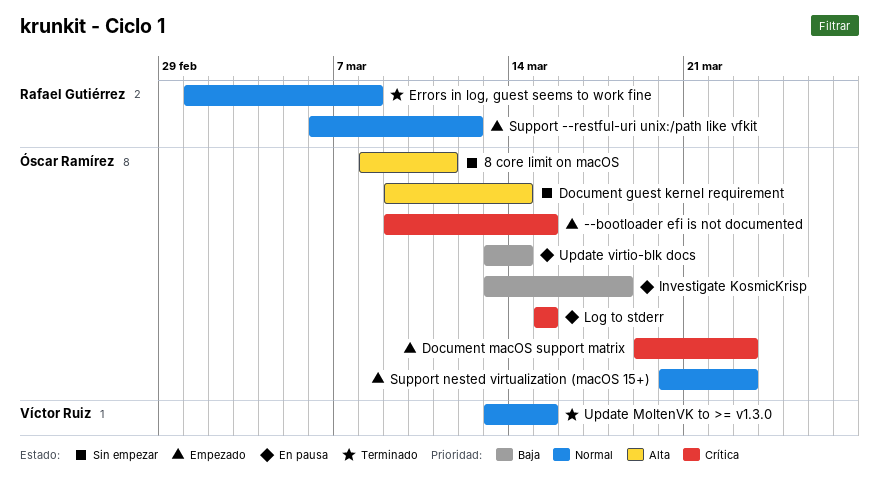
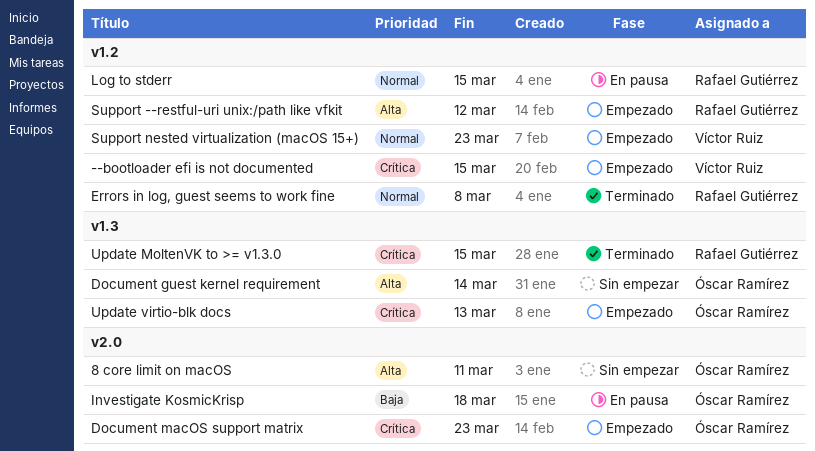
--bootloader efi is not documented, owner: Óscar Ramírez -> Víctor Ruiz
Log to stderr, owner: Óscar Ramírez -> Rafael Gutiérrez
Log to stderr, priority: Crítica -> Normal
Support --restful-uri unix:/path like vfkit, priority: Normal -> Alta
Support nested virtualization (macOS 15+), owner: Óscar Ramírez -> Víctor Ruiz
Update MoltenVK to >= v1.3.0, owner: Víctor Ruiz -> Rafael Gutiérrez
Update MoltenVK to >= v1.3.0, priority: Normal -> Crítica
Update virtio-blk docs, status: En pausa -> Empezado
Update virtio-blk docs, priority: Baja -> Crítica
Update virtio-blk docs, due: Mar 14 -> Mar 13

